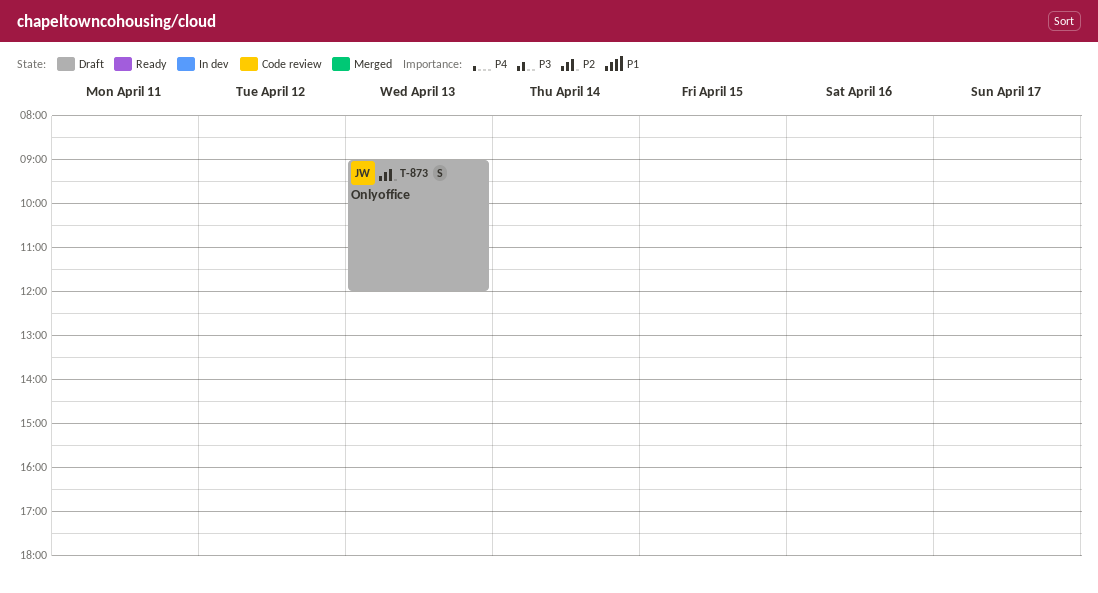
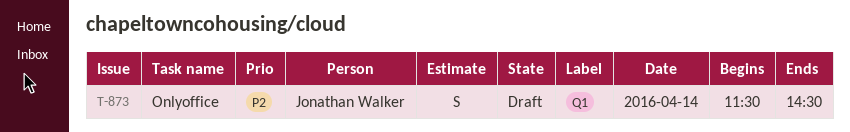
T-873, day: Apr 13 -> Apr 14
T-873, begins: 09:00 -> 11:30
T-873, ends: 12:00 -> 14:30

